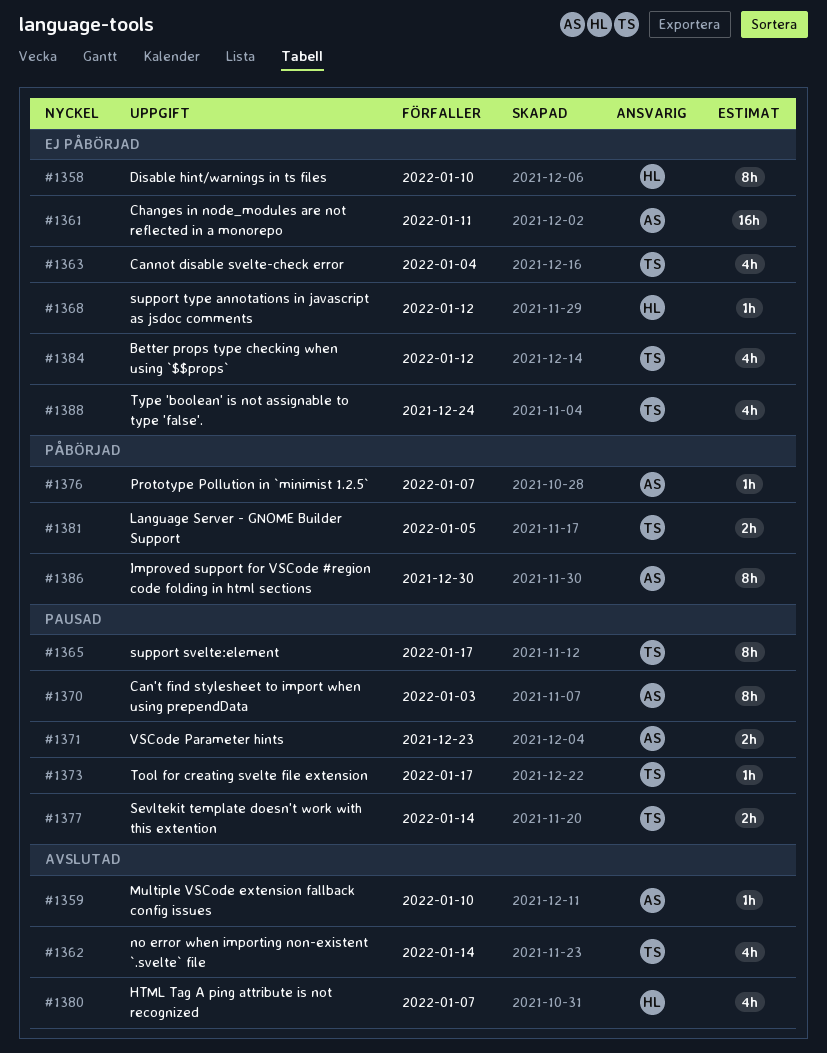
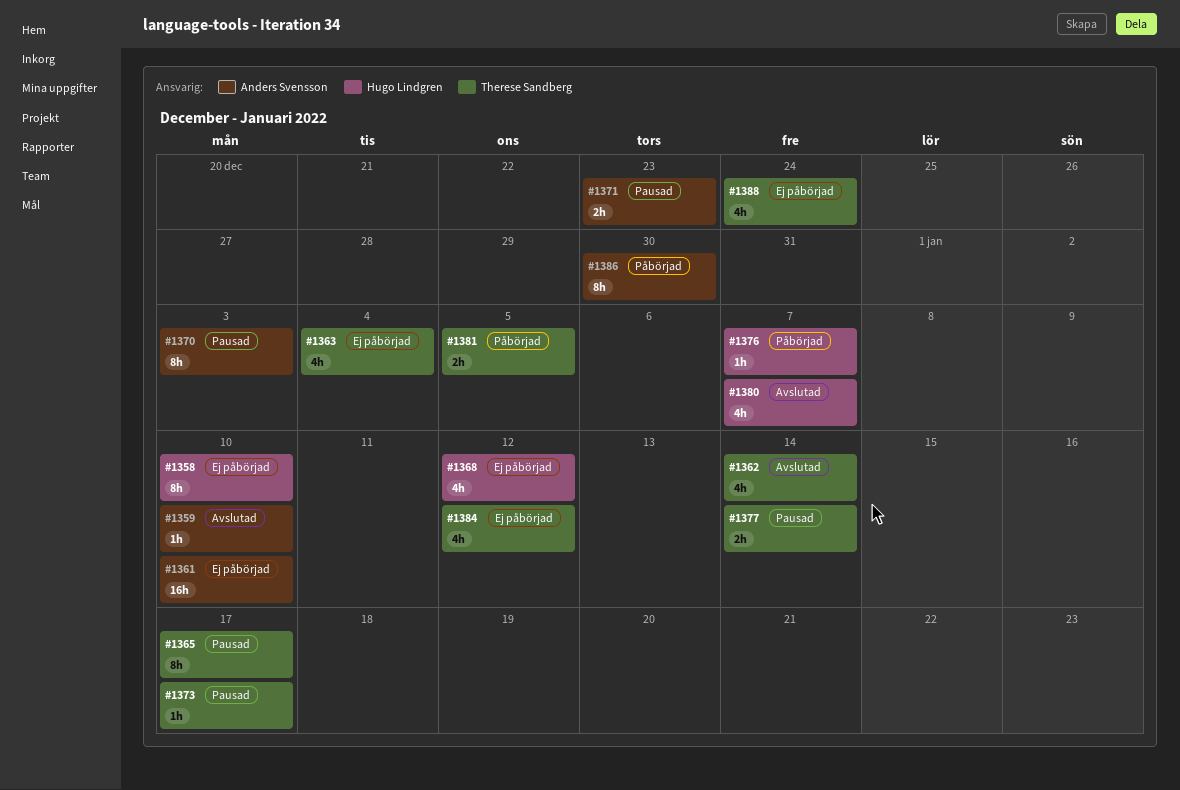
#1361, due: Jan 11 -> Jan 10
#1368, estimate: 1h -> 4h
#1376, owner: Anders Svensson -> Hugo Lindgren

